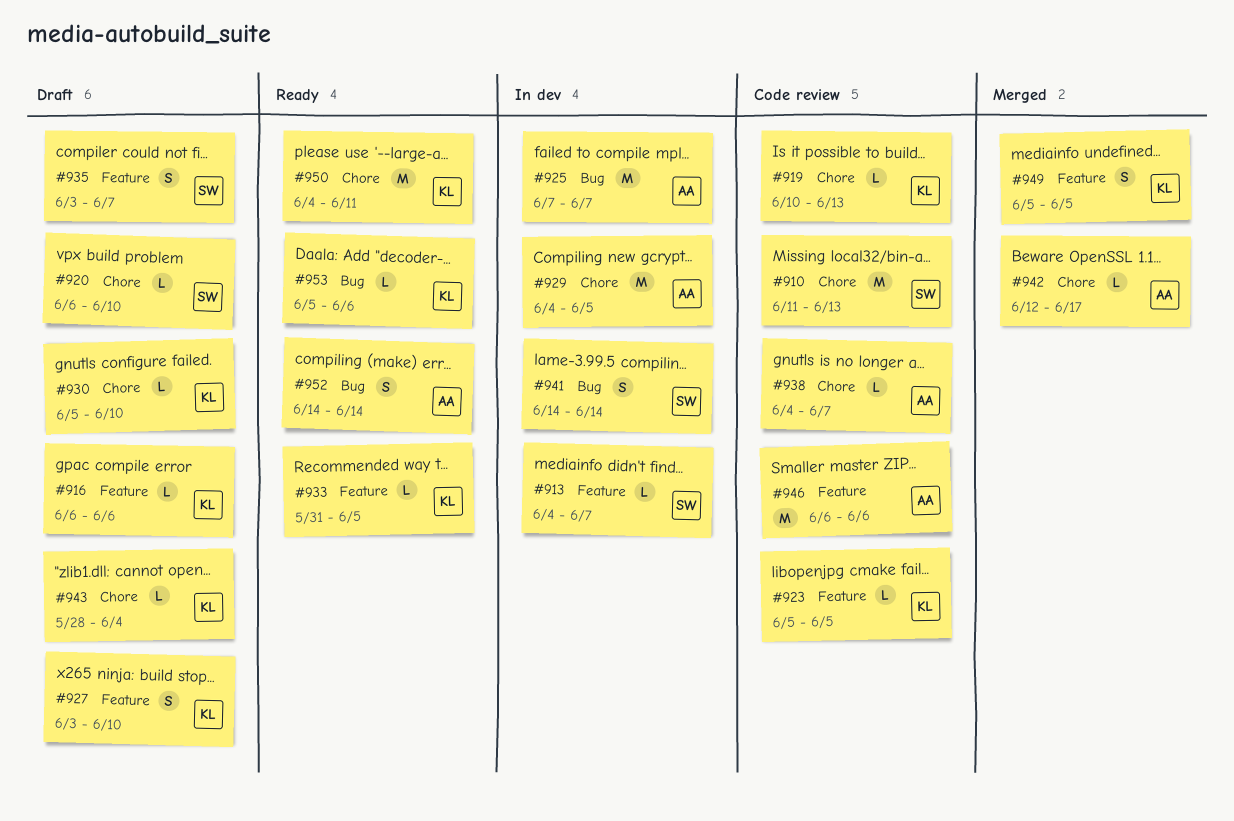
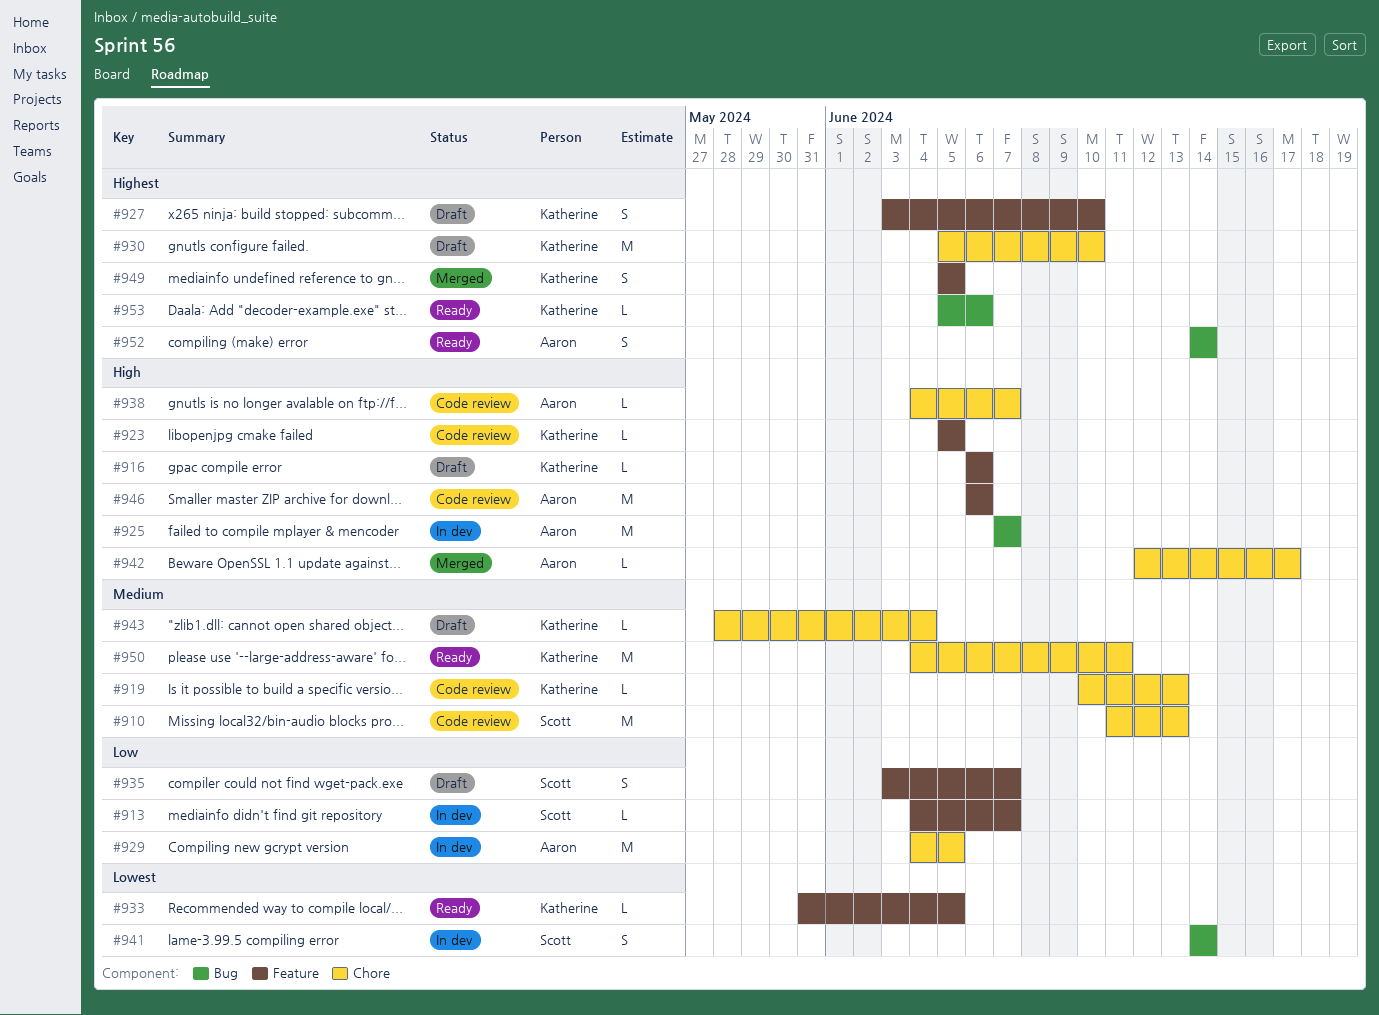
#920: present -> none
#930, estimate: L -> M

